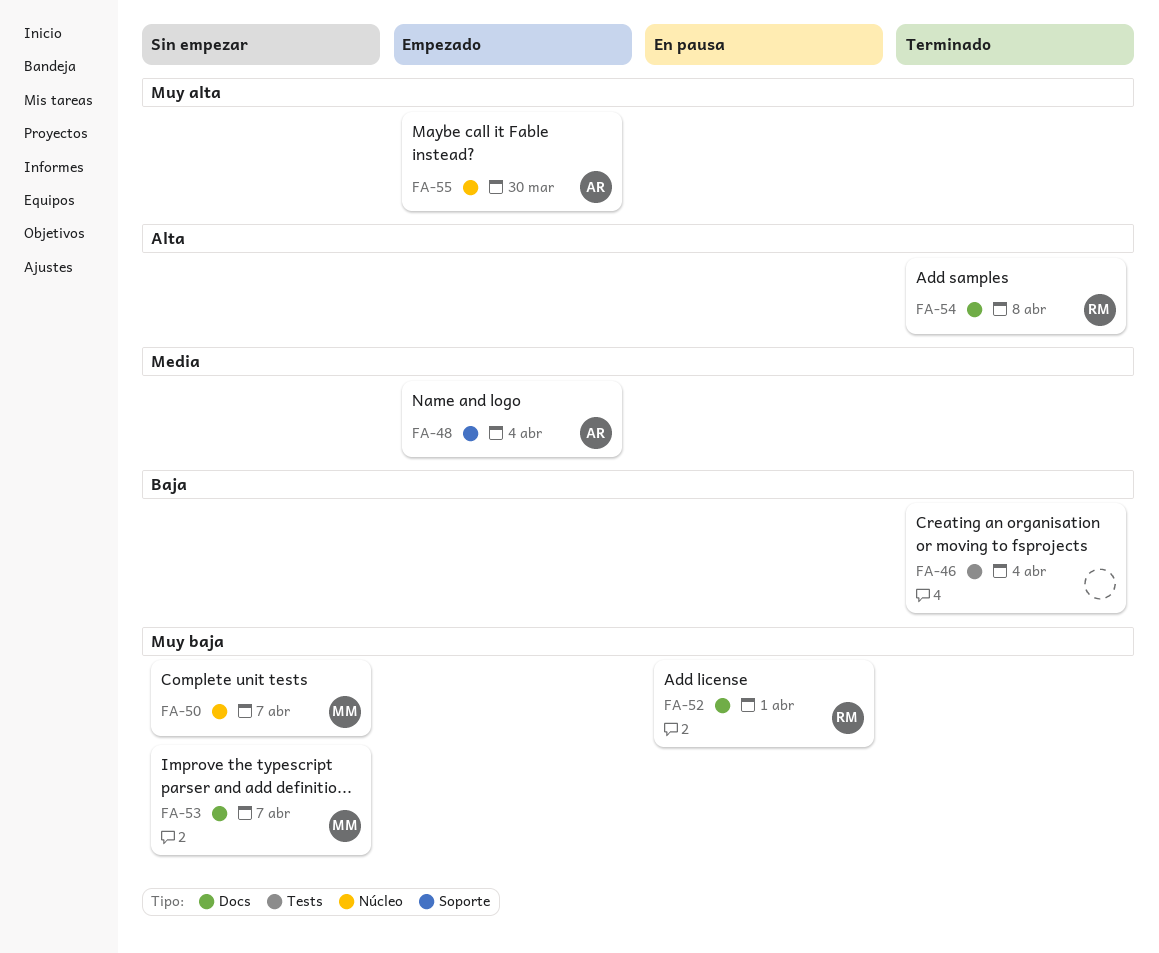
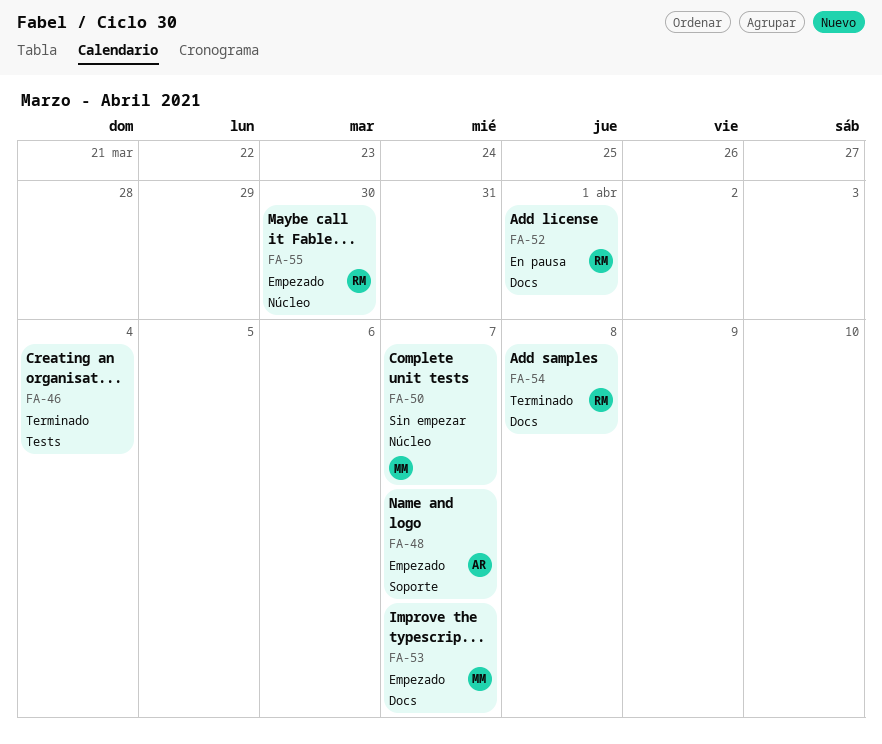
FA-48, due: Apr 4 -> Apr 7
FA-53, status: Sin empezar -> Empezado
FA-55, owner: AR -> RM

